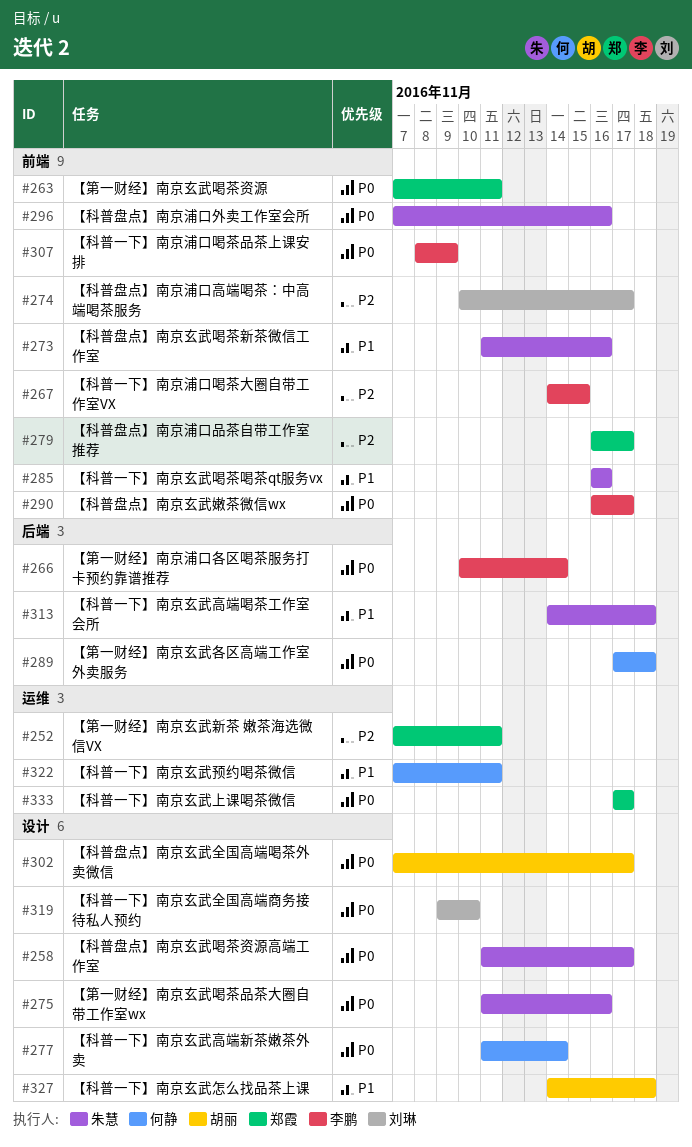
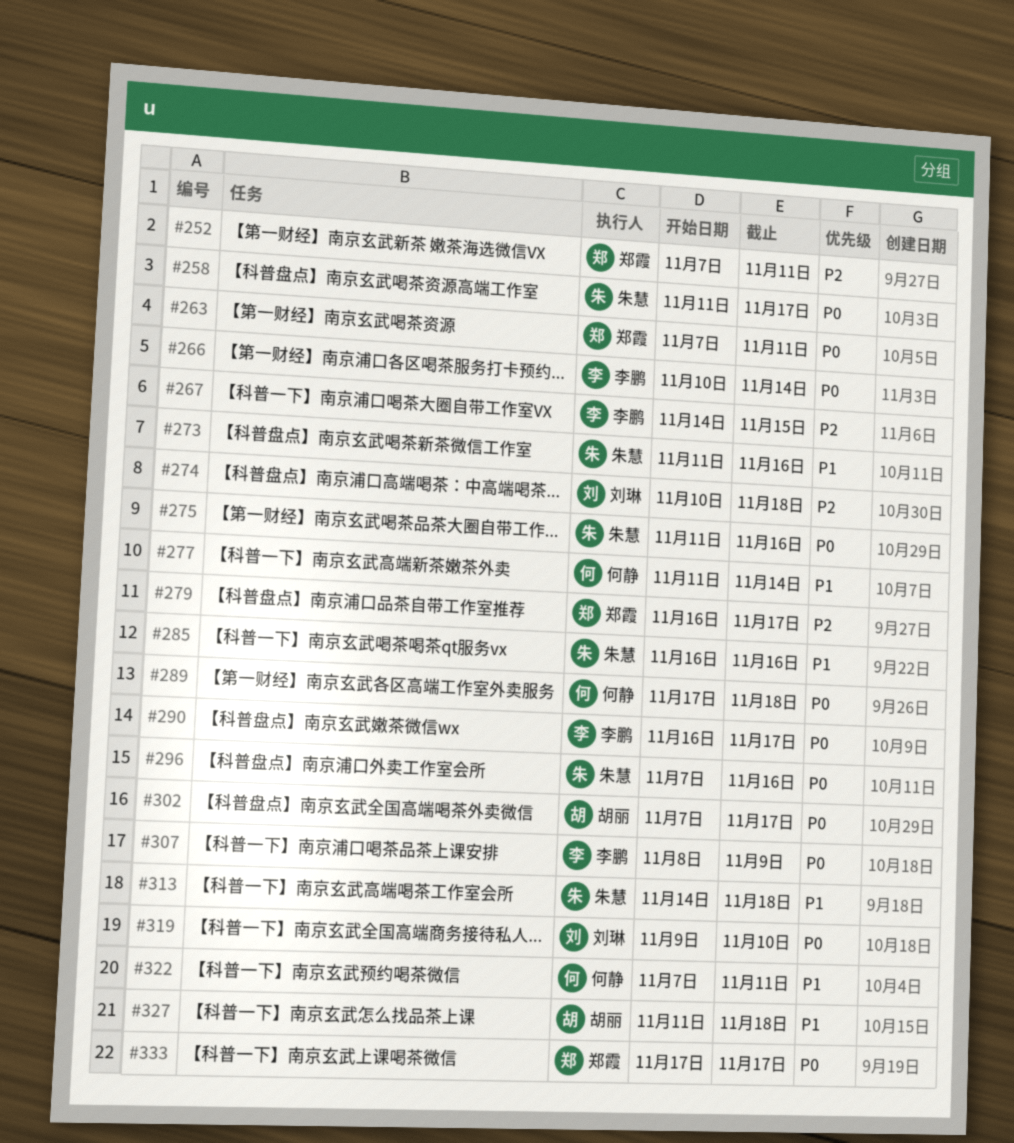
#274, due: Nov 17 -> Nov 18
#277, priority: P0 -> P1
#327, start: Nov 14 -> Nov 11

